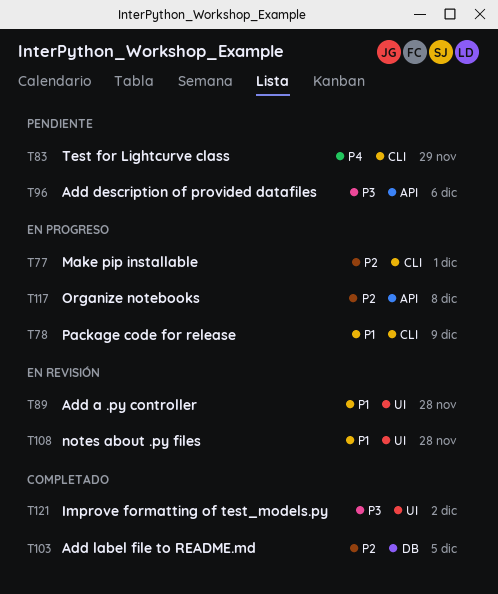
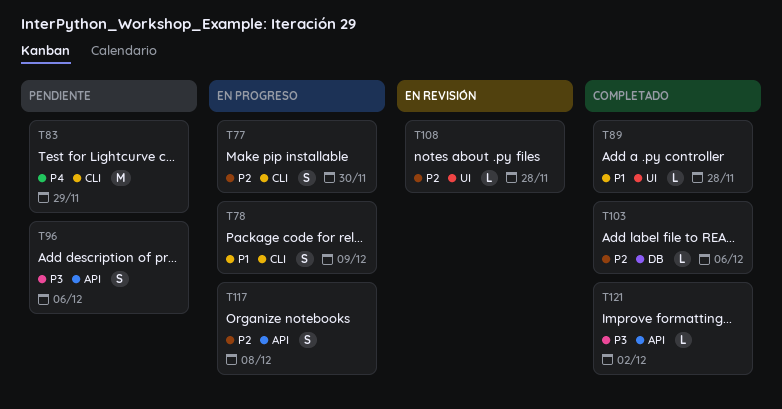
T77, due: Dec 1 -> Nov 30
T89, status: En revisión -> Completado
T103, due: Dec 5 -> Dec 6
T108, priority: P1 -> P2
T121, label: UI -> API

